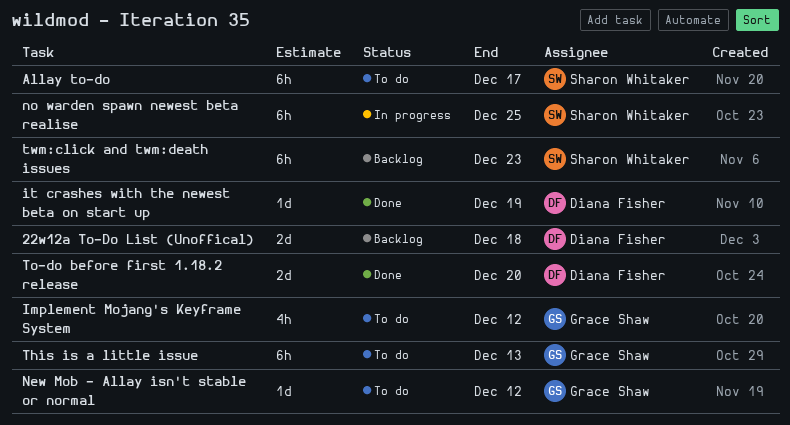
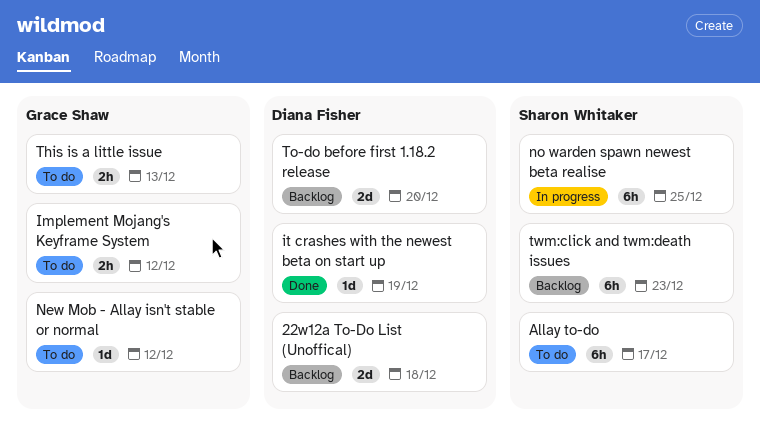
Implement Mojang's Keyframe System, estimate: 4h -> 2h
This is a little issue, estimate: 6h -> 2h
To-do before first 1.18.2 release, status: Done -> Backlog

